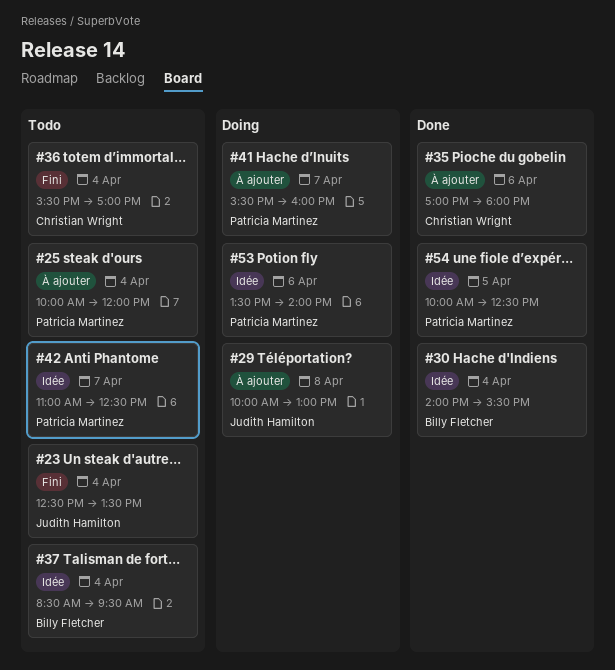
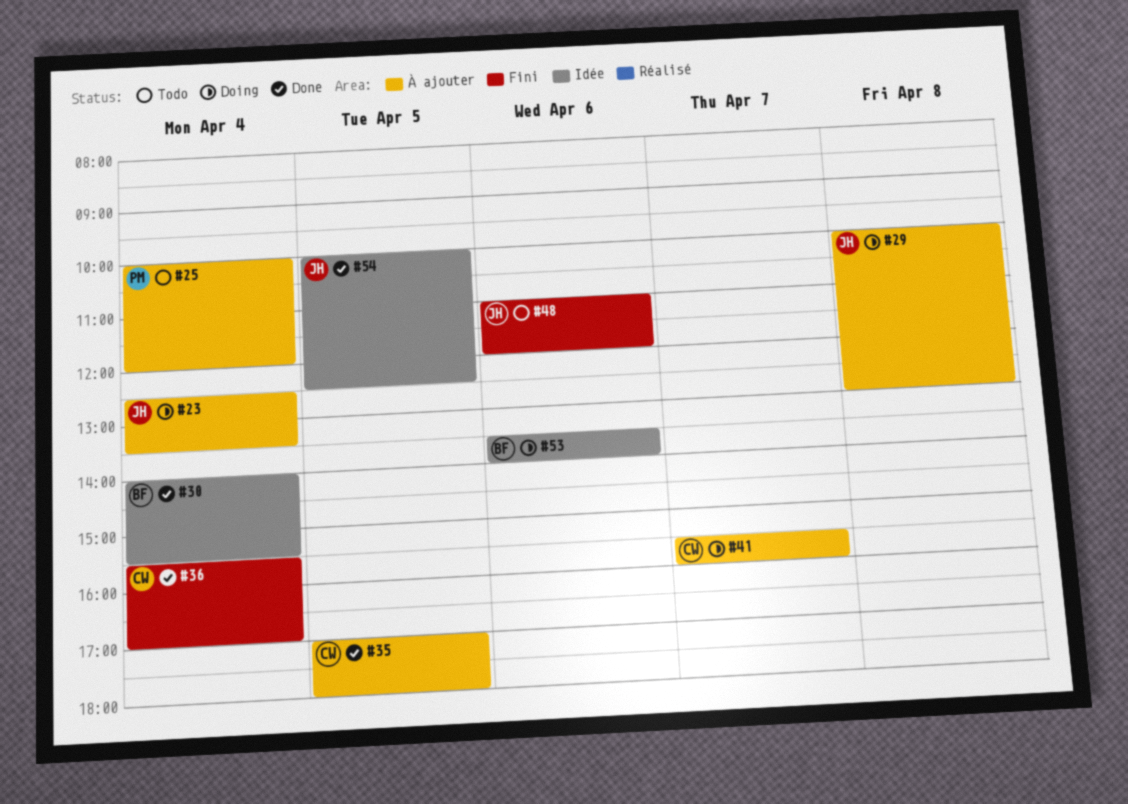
#23, status: Todo -> Doing
#23, label: Fini -> À ajouter
#35, day: Apr 6 -> Apr 5
#36, status: Todo -> Done
#37: present -> none
#41, owner: Patricia Martinez -> Christian Wright
#42: present -> none
#48: none -> present
#53, owner: Patricia Martinez -> Billy Fletcher
#54, owner: Patricia Martinez -> Judith Hamilton

